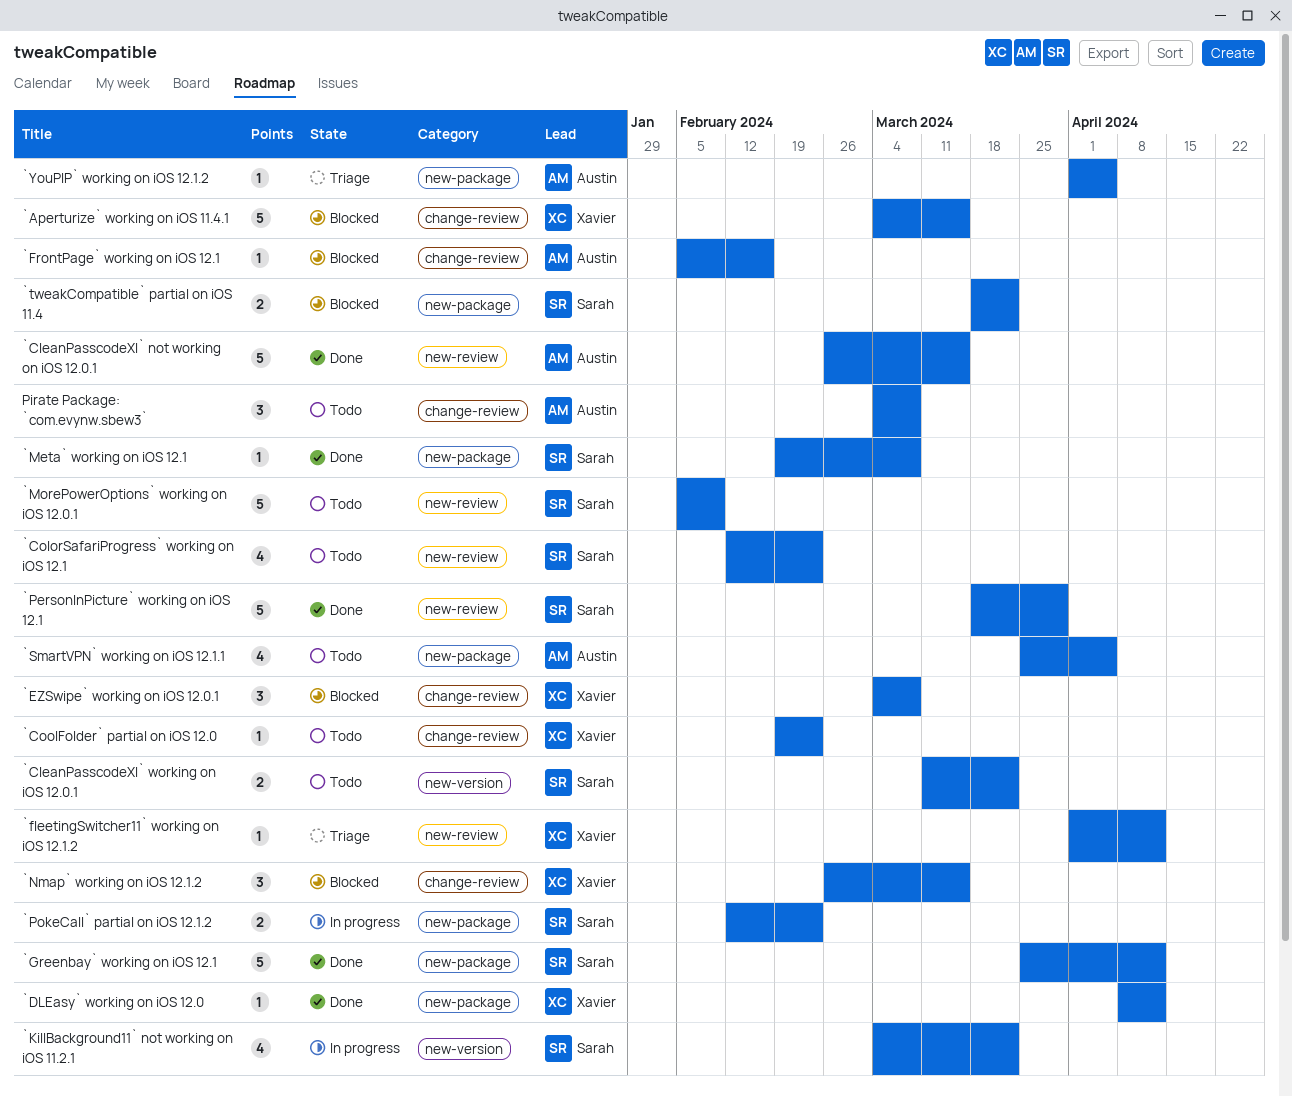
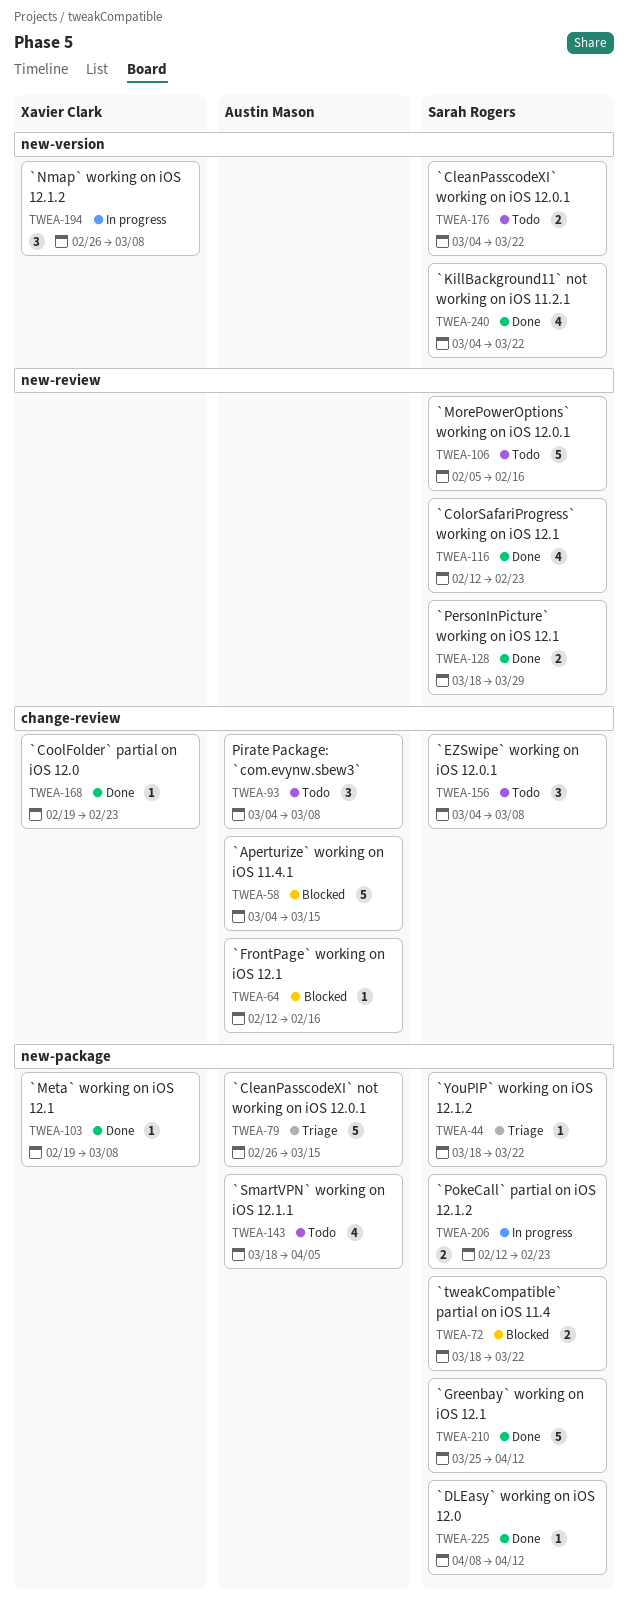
`Aperturize` working on iOS 11.4.1, owner: Xavier Clark -> Austin Mason
`CleanPasscodeXI` not working on iOS 12.0.1, status: Done -> Triage
`CleanPasscodeXI` not working on iOS 12.0.1, label: new-review -> new-package
`CleanPasscodeXI` working on iOS 12.0.1, start: Mar 11 -> Mar 4
`ColorSafariProgress` working on iOS 12.1, status: Todo -> Done
`CoolFolder` partial on iOS 12.0, status: Todo -> Done
`DLEasy` working on iOS 12.0, owner: Xavier Clark -> Sarah Rogers
`EZSwipe` working on iOS 12.0.1, status: Blocked -> Todo
`EZSwipe` working on iOS 12.0.1, owner: Xavier Clark -> Sarah Rogers
`fleetingSwitcher11` working on iOS 12.1.2: present -> none
`FrontPage` working on iOS 12.1, start: Feb 5 -> Feb 12
`KillBackground11` not working on iOS 11.2.1, status: In progress -> Done
`Meta` working on iOS 12.1, owner: Sarah Rogers -> Xavier Clark
`MorePowerOptions` working on iOS 12.0.1, due: Feb 9 -> Feb 16
`Nmap` working on iOS 12.1.2, status: Blocked -> In progress
`Nmap` working on iOS 12.1.2, label: change-review -> new-version
`Nmap` working on iOS 12.1.2, due: Mar 15 -> Mar 8
`PersonInPicture` working on iOS 12.1, estimate: 5 -> 2
`SmartVPN` working on iOS 12.1.1, start: Mar 25 -> Mar 18
`YouPIP` working on iOS 12.1.2, owner: Austin Mason -> Sarah Rogers
`YouPIP` working on iOS 12.1.2, start: Apr 1 -> Mar 18
`YouPIP` working on iOS 12.1.2, due: Apr 5 -> Mar 22

